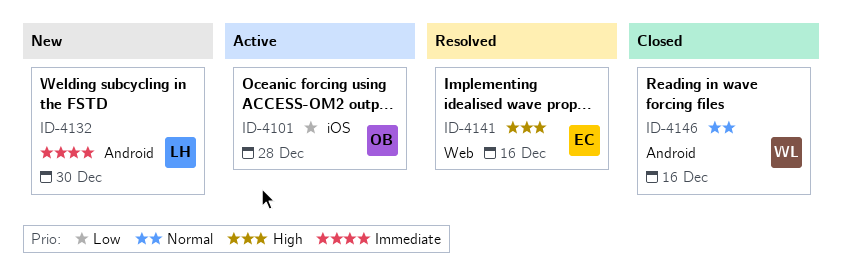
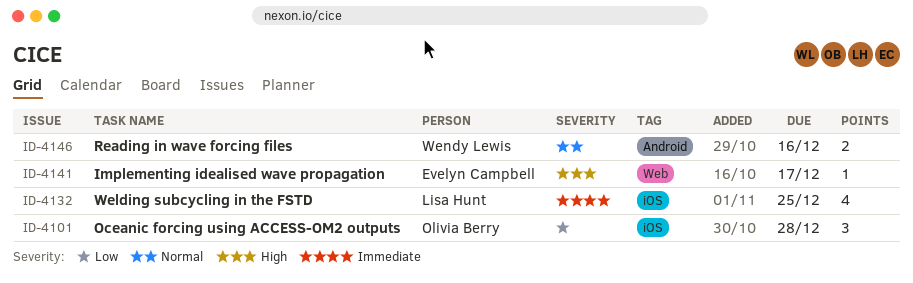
ID-4132, label: Android -> iOS
ID-4132, due: Dec 30 -> Dec 25
ID-4141, due: Dec 16 -> Dec 17

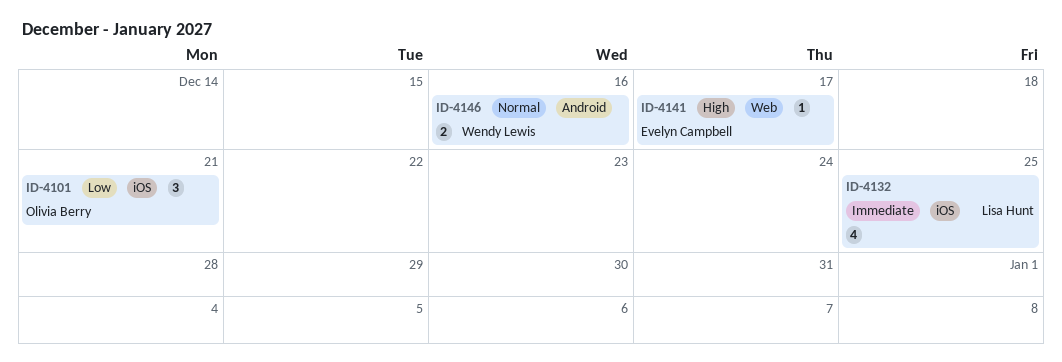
ID-4101, due: Dec 28 -> Dec 21

